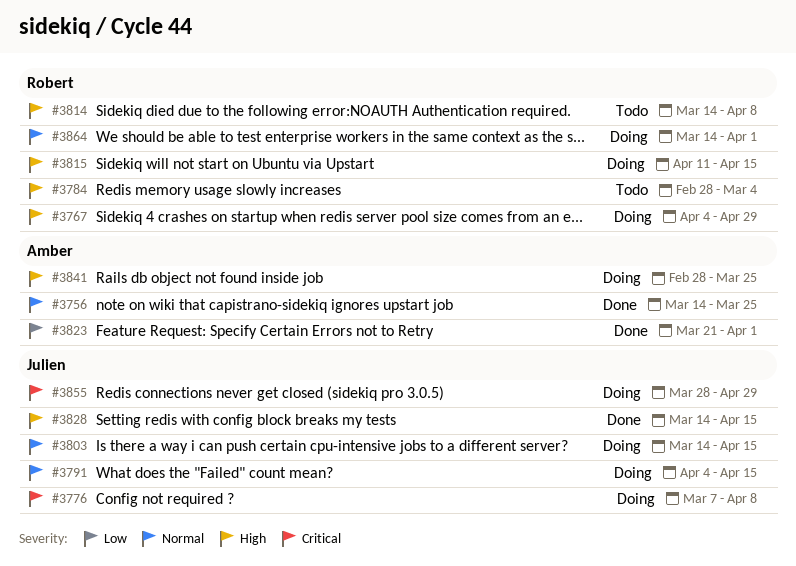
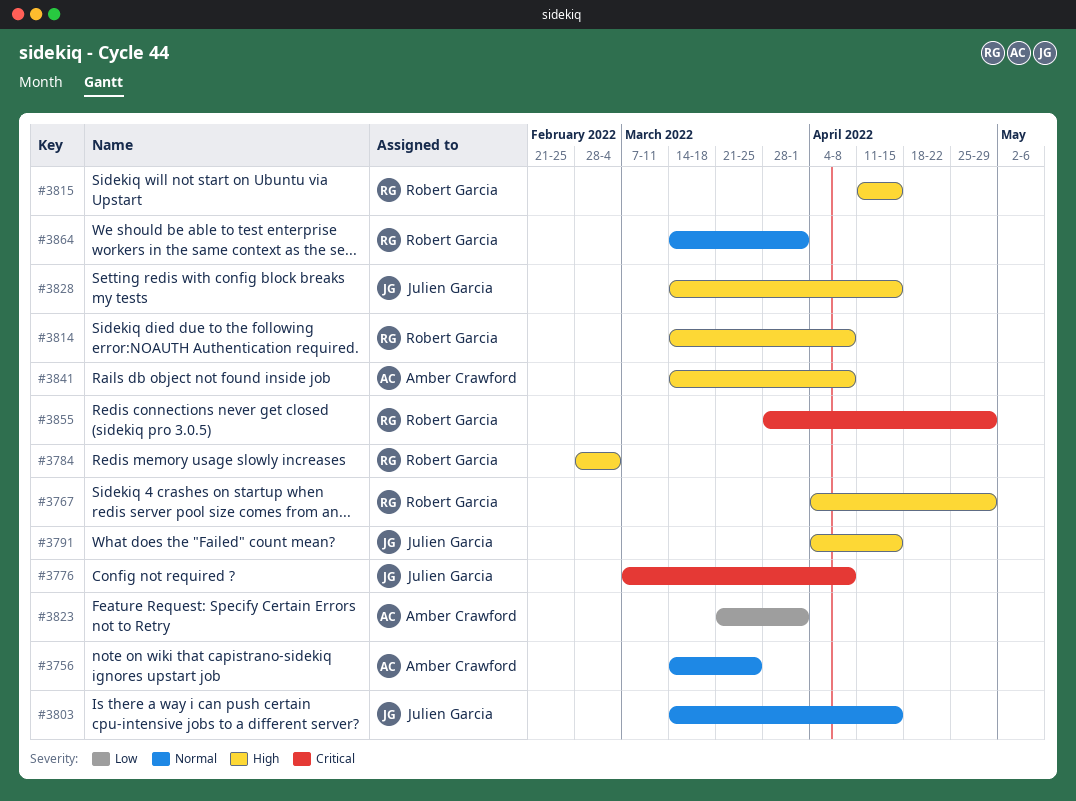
#3791, priority: Normal -> High
#3841, start: Feb 28 -> Mar 14
#3841, due: Mar 25 -> Apr 8
#3855, owner: Julien Garcia -> Robert Garcia

